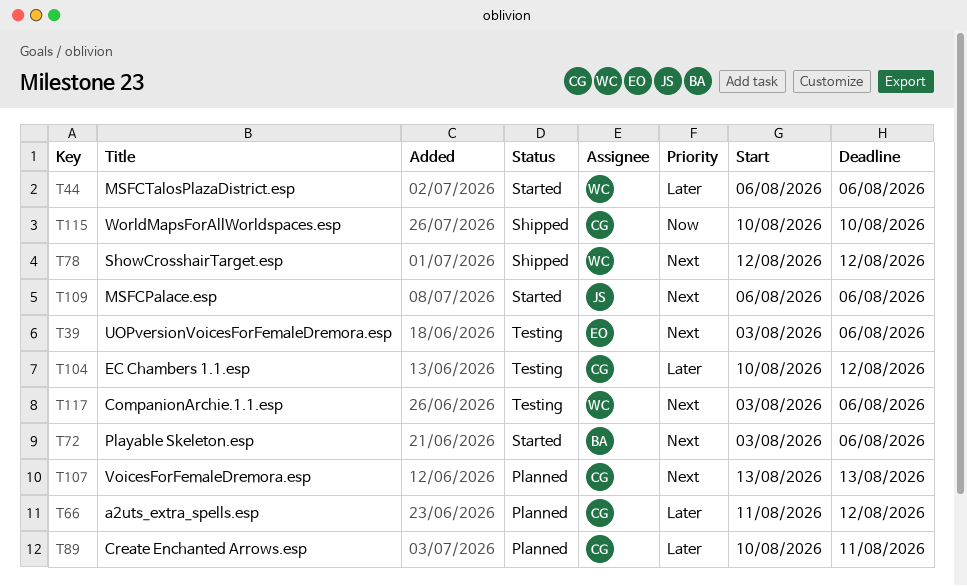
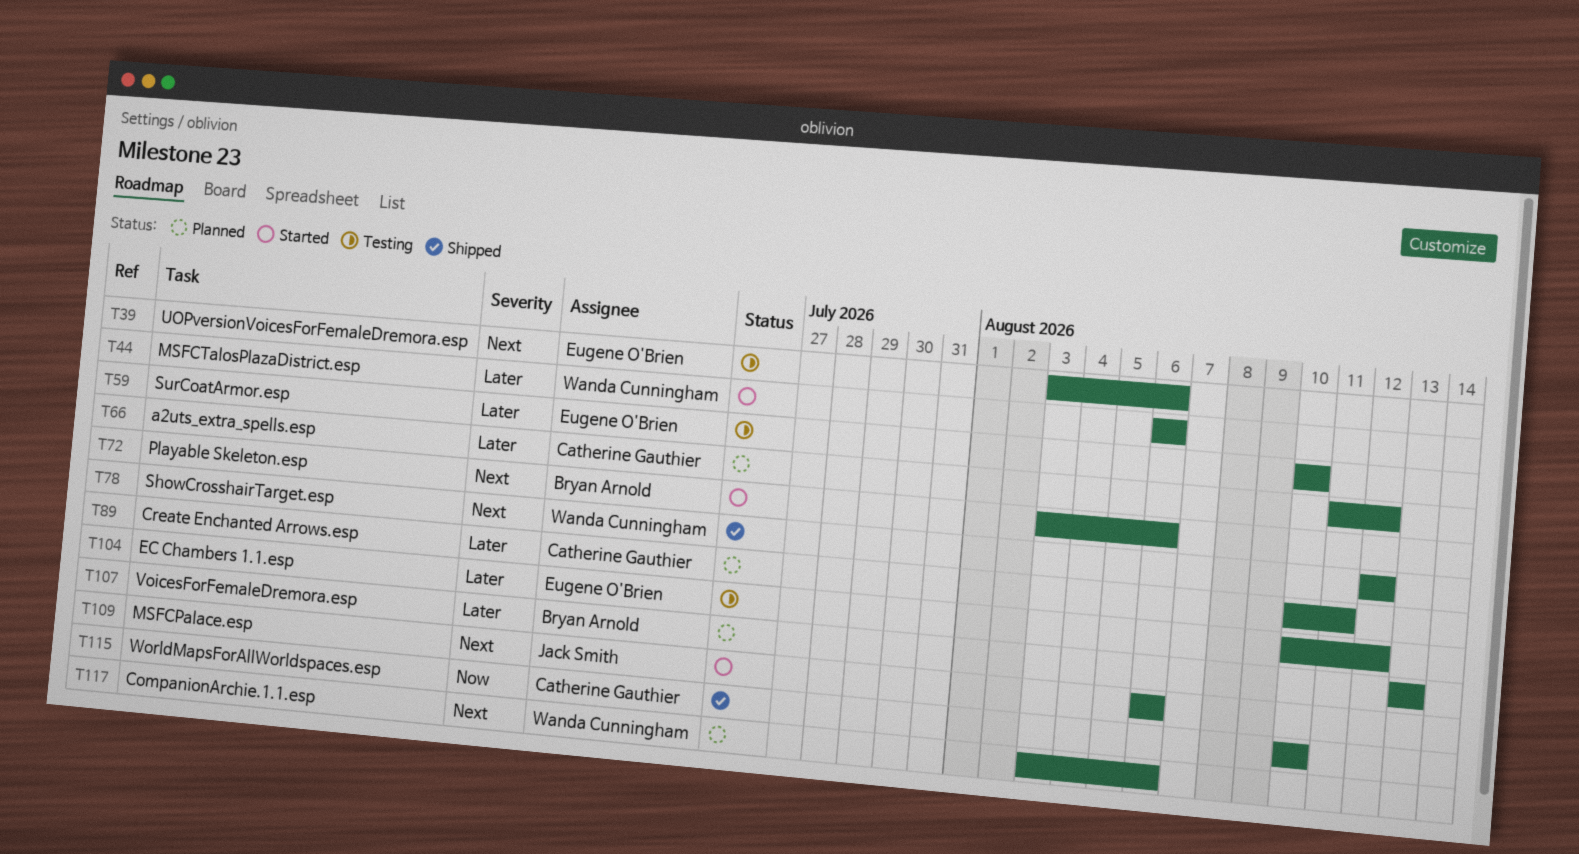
T59: none -> present
T104, owner: Catherine Gauthier -> Eugene O'Brien
T107, owner: Catherine Gauthier -> Bryan Arnold
T107, priority: Next -> Later
T117, status: Testing -> Planned

